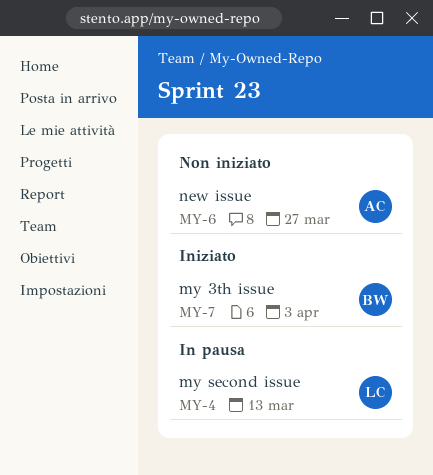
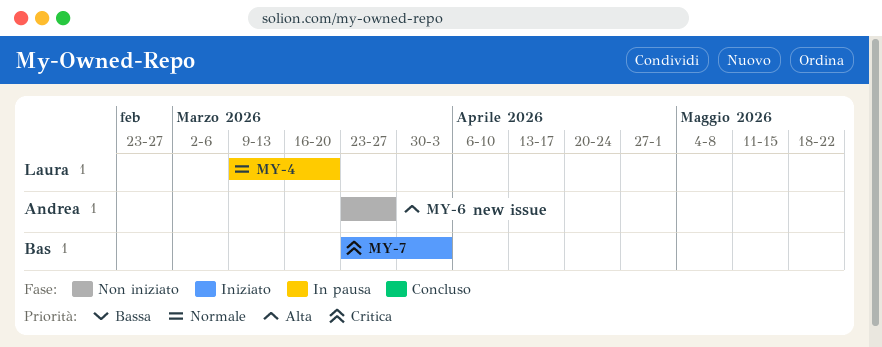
MY-4, due: Mar 13 -> Mar 20

